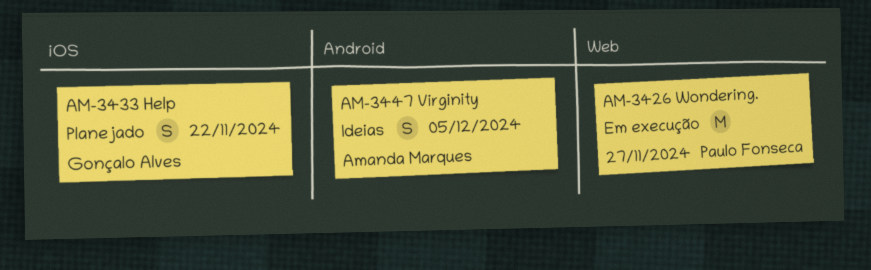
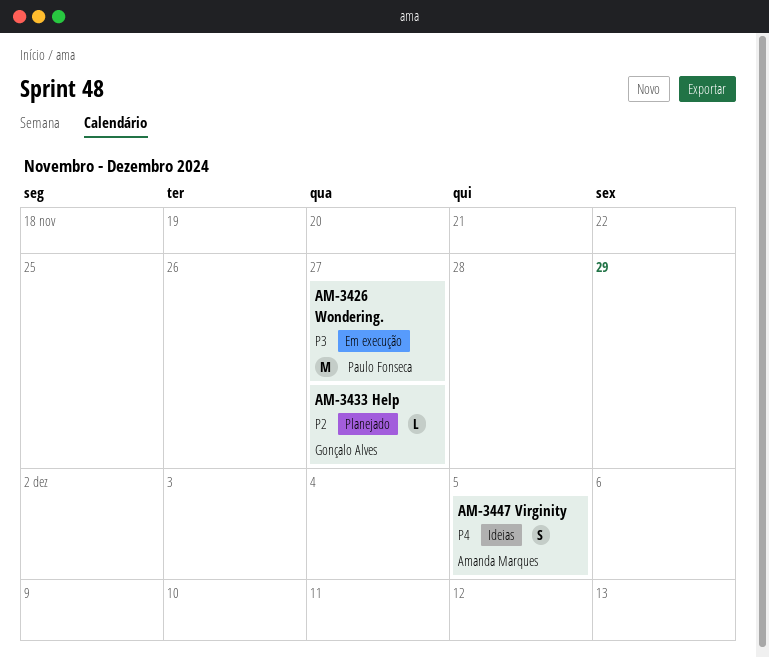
AM-3433, estimate: S -> L
AM-3433, due: Nov 22 -> Nov 27

